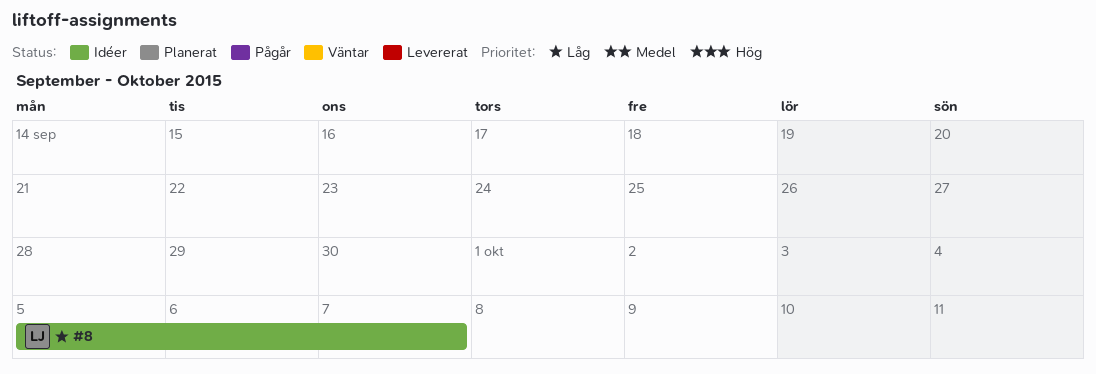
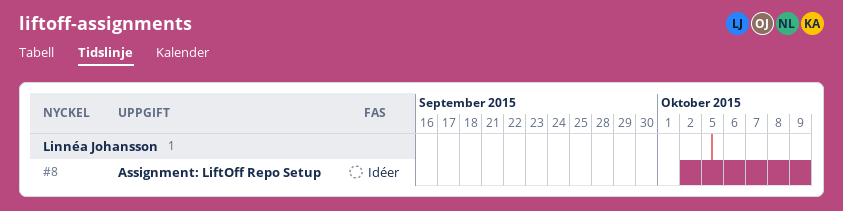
#8, start: Oct 5 -> Oct 2
#8, due: Oct 7 -> Oct 9

